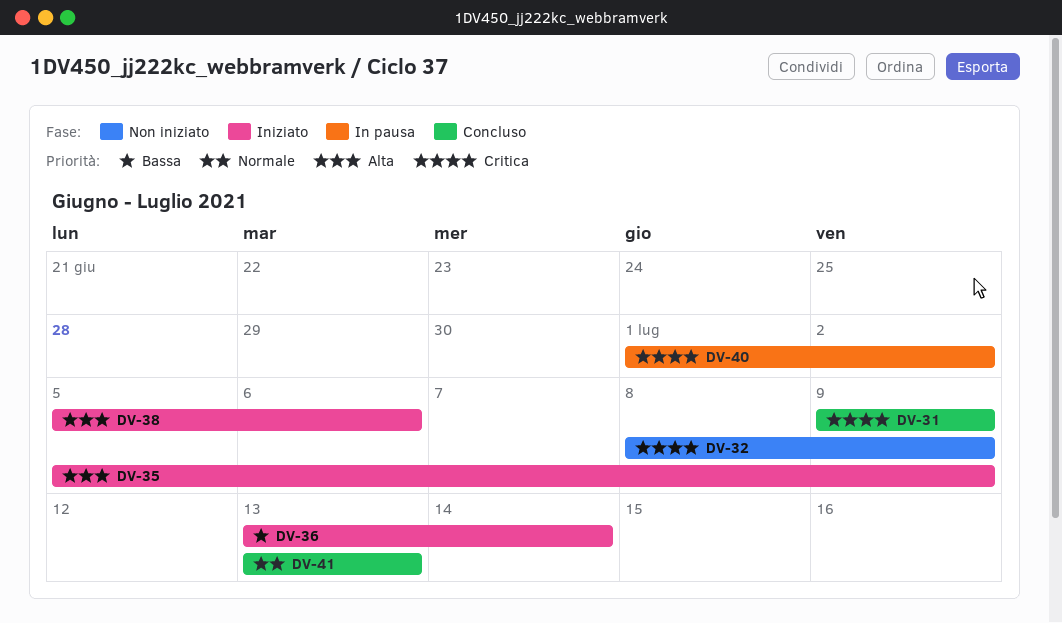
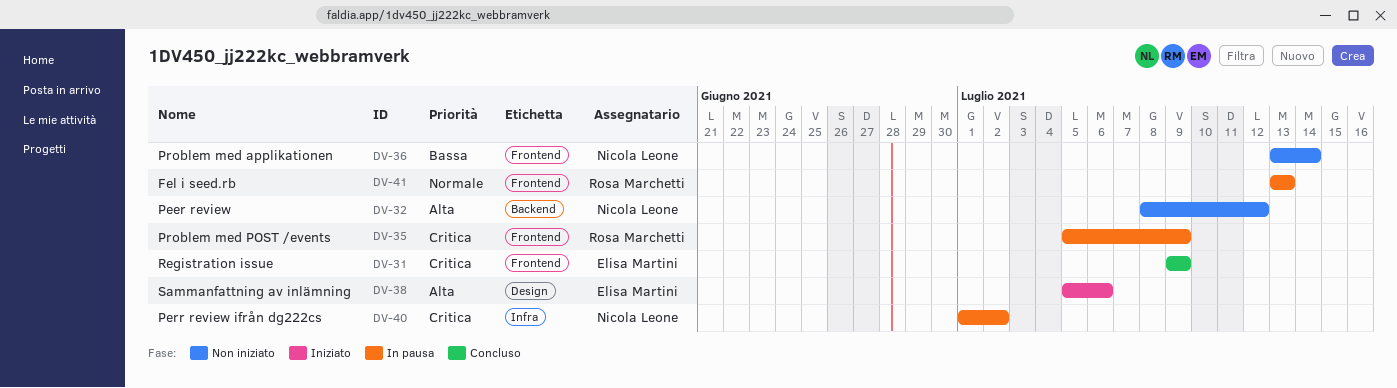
DV-32, priority: Critica -> Alta
DV-32, due: Jul 9 -> Jul 12
DV-35, status: Iniziato -> In pausa
DV-35, priority: Alta -> Critica
DV-36, status: Iniziato -> Non iniziato
DV-41, status: Concluso -> In pausa

